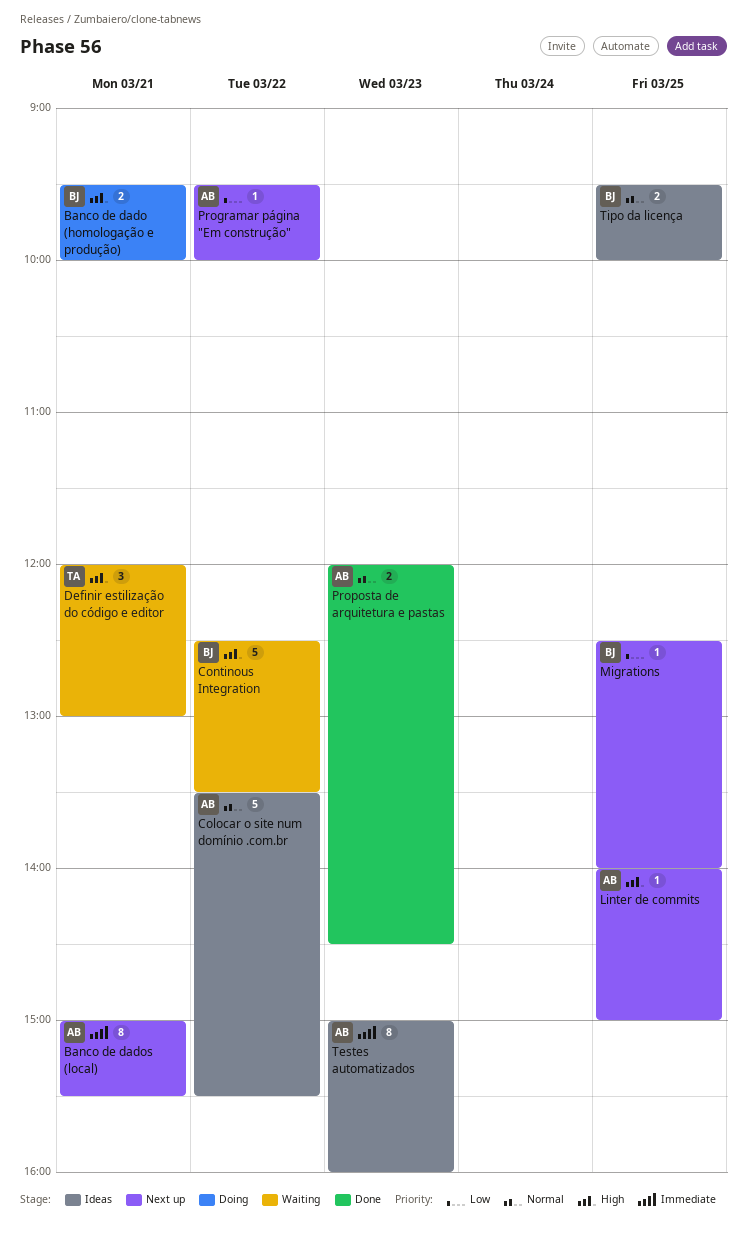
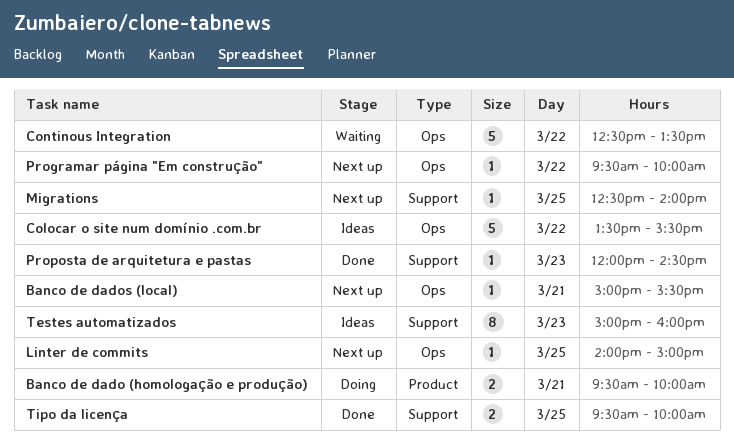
Banco de dados (local), estimate: 8 -> 1
Definir estilização do código e editor: present -> none
Proposta de arquitetura e pastas, estimate: 2 -> 1
Tipo da licença, status: Ideas -> Done

